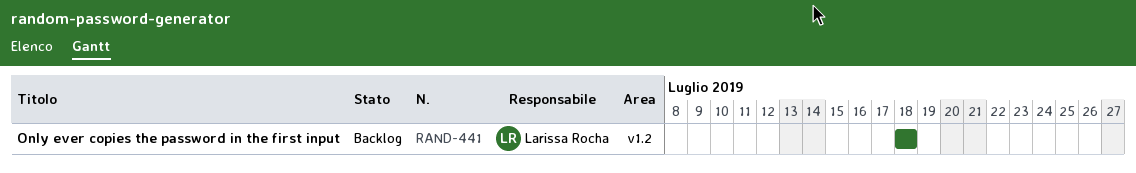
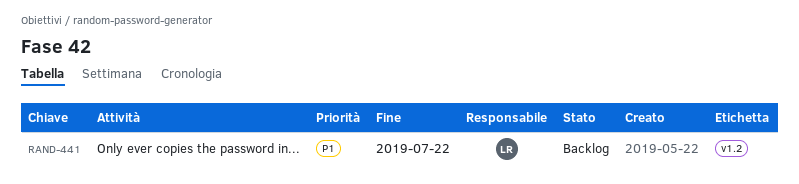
RAND-441, due: Jul 18 -> Jul 22

